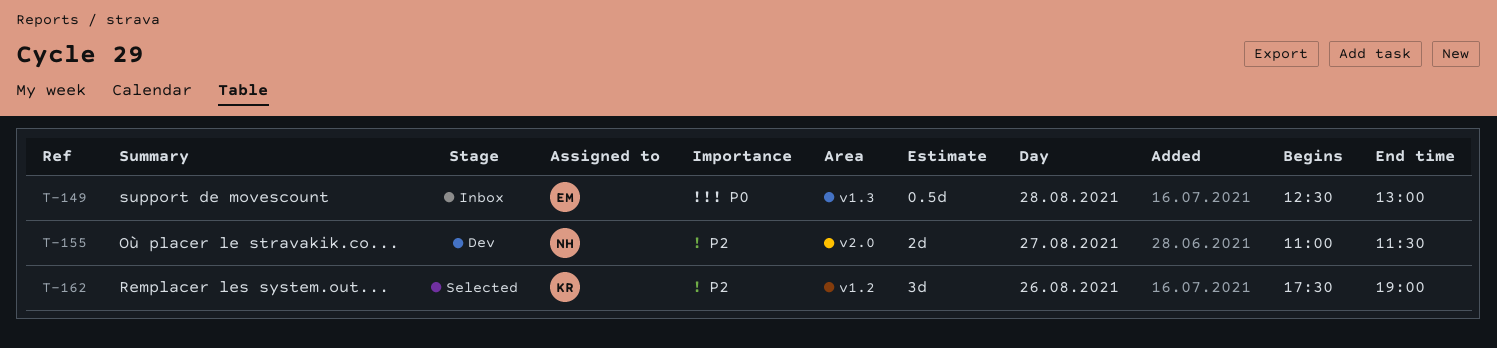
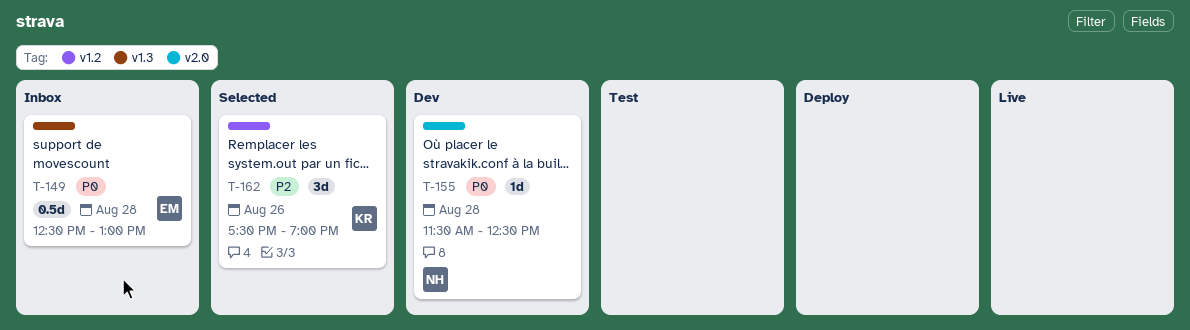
T-155, priority: P2 -> P0
T-155, estimate: 2d -> 1d
T-155, day: Aug 27 -> Aug 28
T-155, begins: 11:00 -> 11:30
T-155, ends: 11:30 -> 12:30

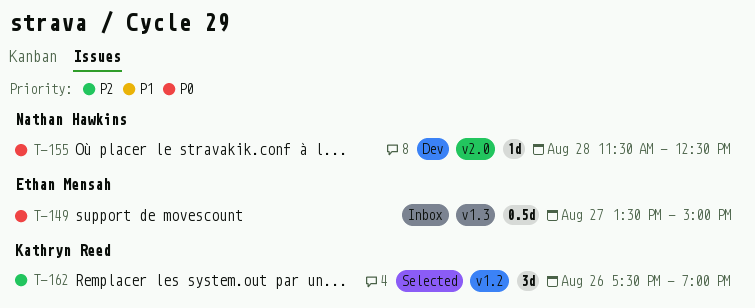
T-149, day: Aug 28 -> Aug 27
T-149, begins: 12:30 -> 13:30
T-149, ends: 13:00 -> 15:00

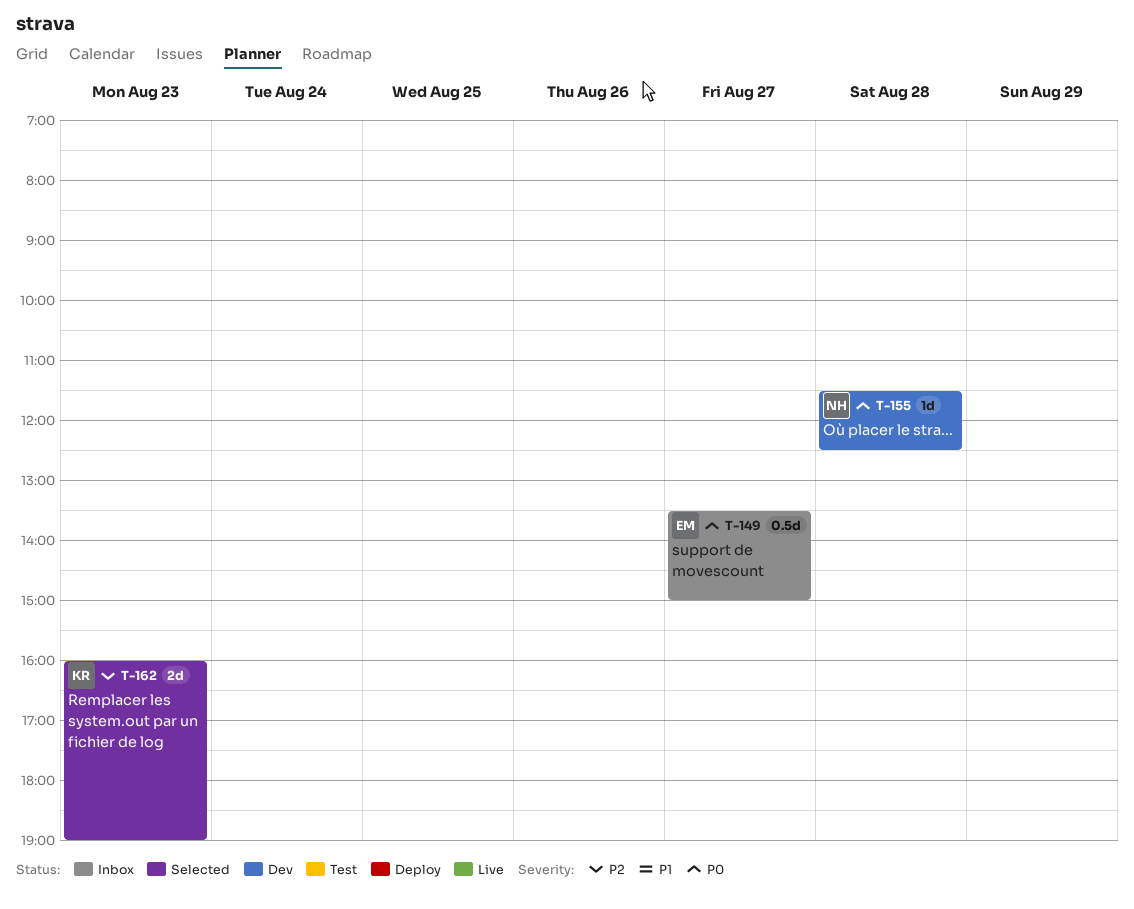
T-162, estimate: 3d -> 2d
T-162, day: Aug 26 -> Aug 23
T-162, begins: 17:30 -> 16:00

